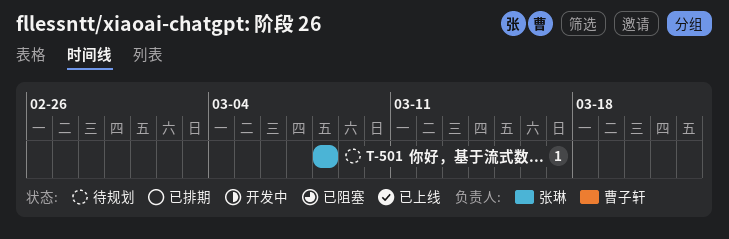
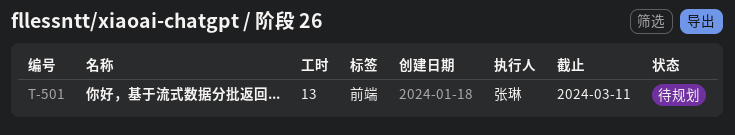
T-501, estimate: 1 -> 13
T-501, due: Mar 8 -> Mar 11

